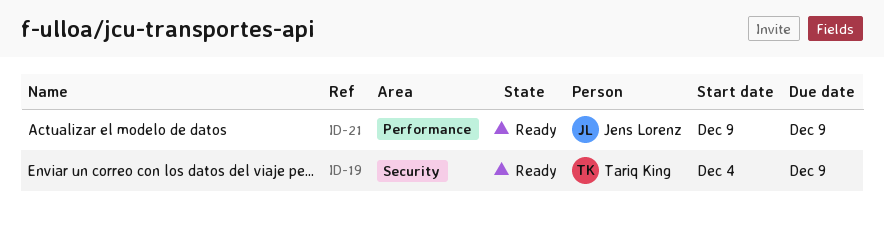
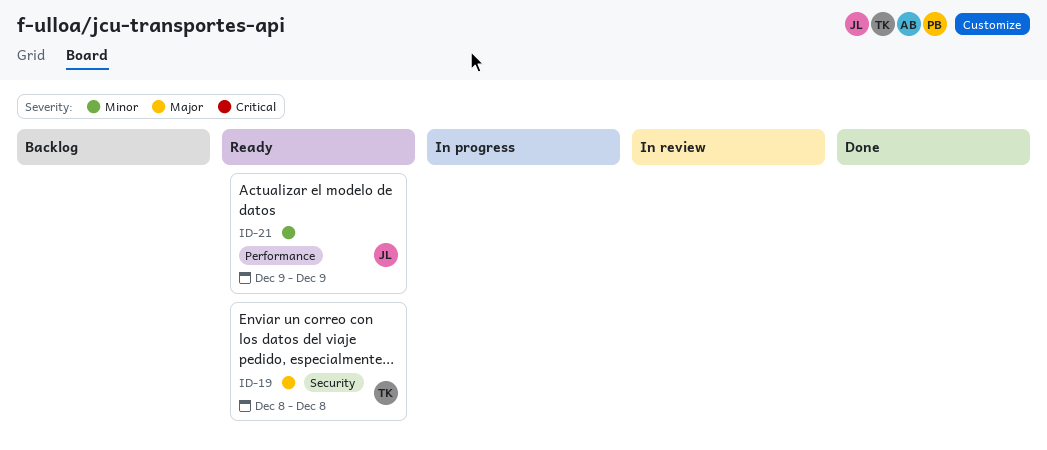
ID-19, start: Dec 4 -> Dec 8
ID-19, due: Dec 9 -> Dec 8

